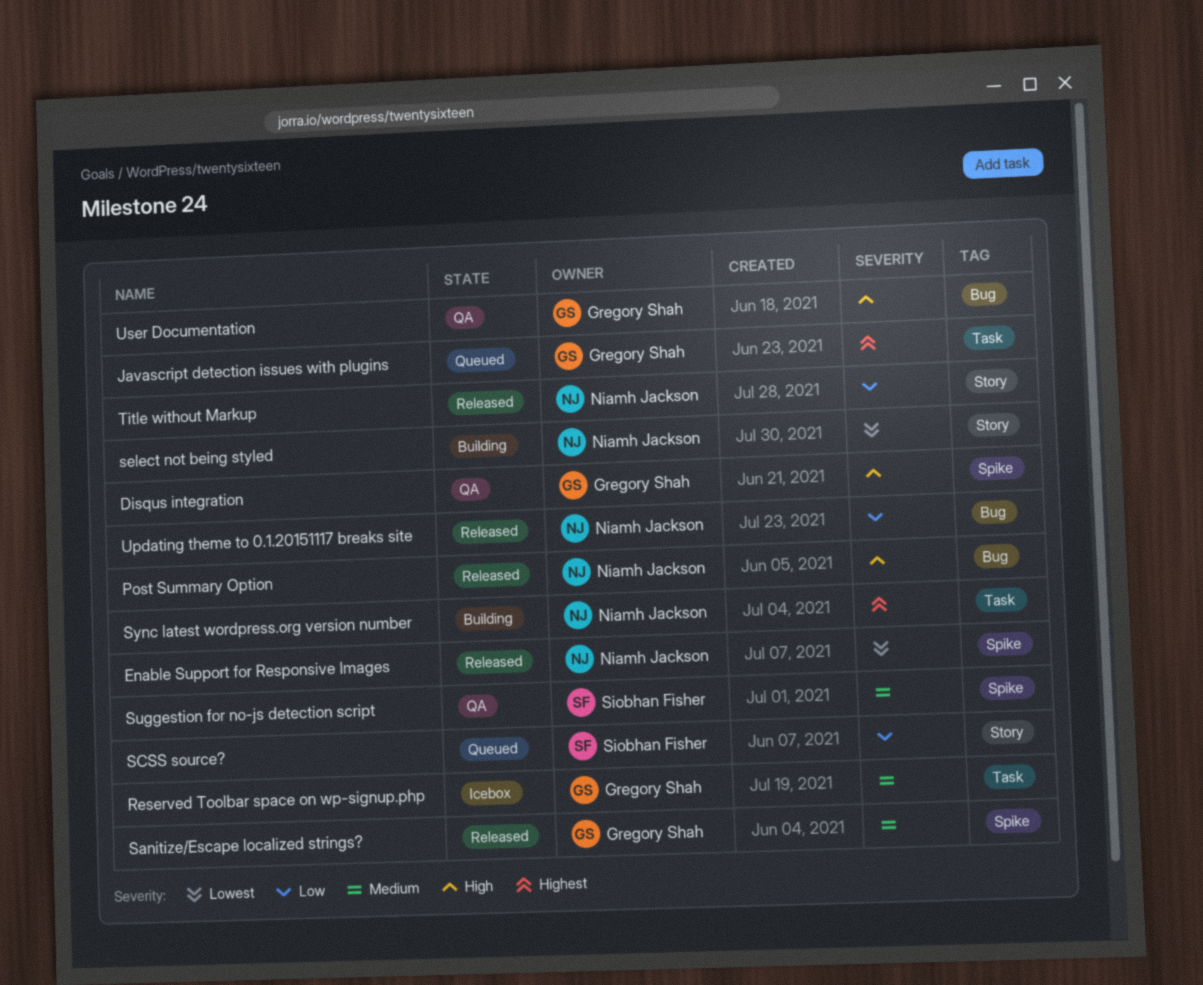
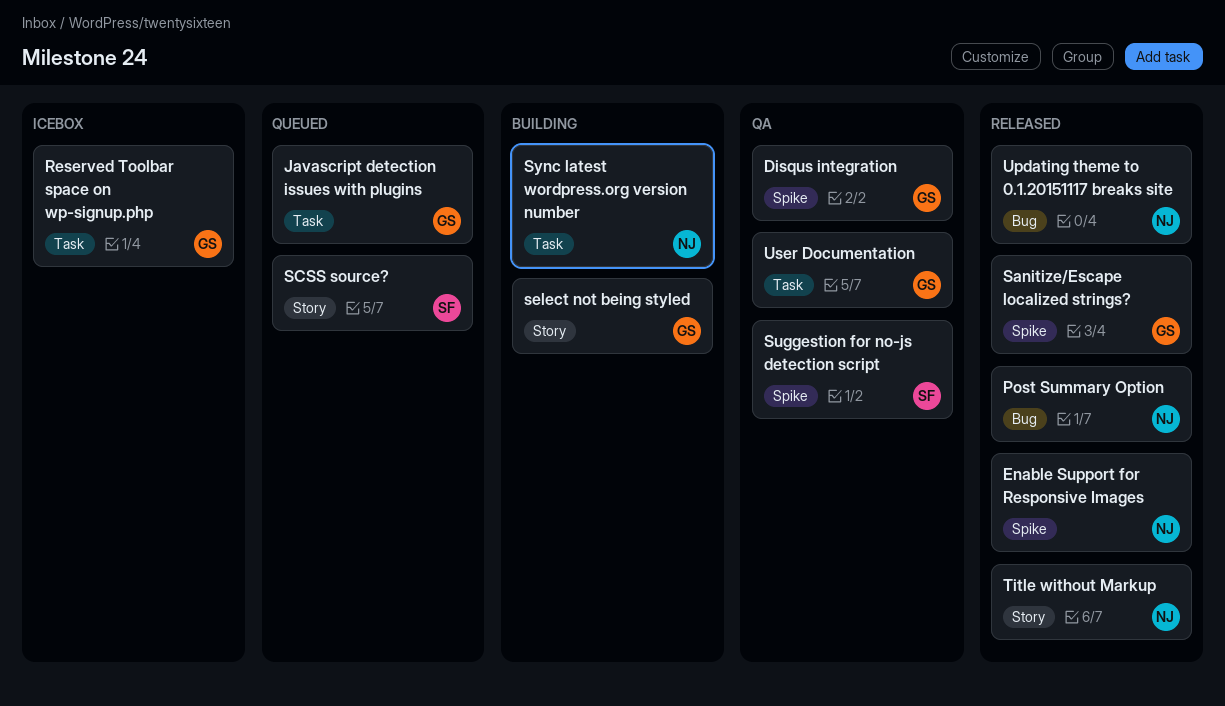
select not being styled, owner: Niamh Jackson -> Gregory Shah
User Documentation, label: Bug -> Task

